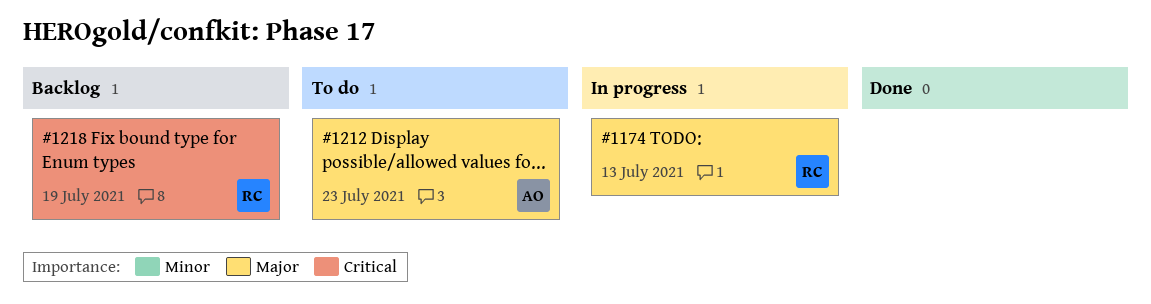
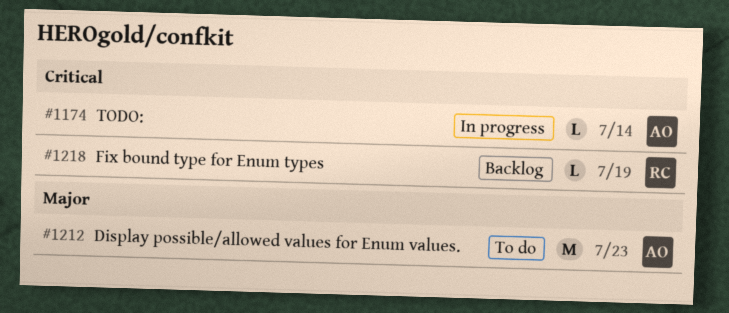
#1174, owner: RC -> AO
#1174, priority: Major -> Critical
#1174, due: Jul 13 -> Jul 14

